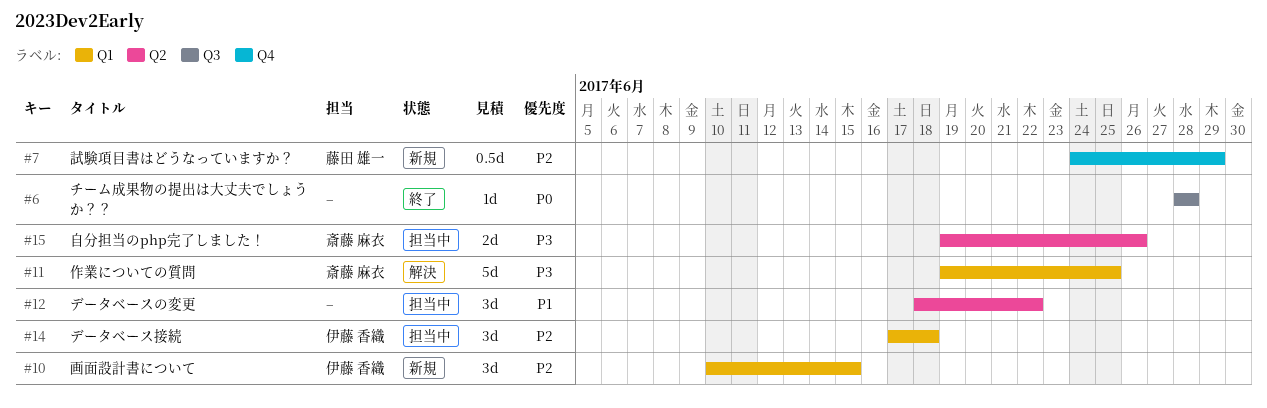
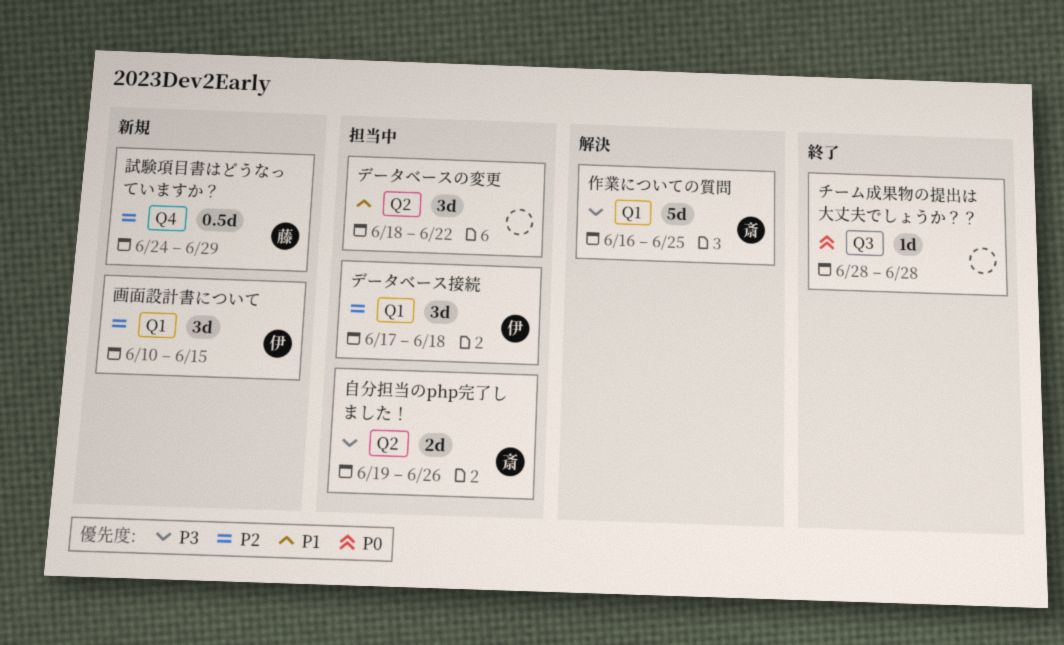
作業についての質問, start: Jun 19 -> Jun 16

